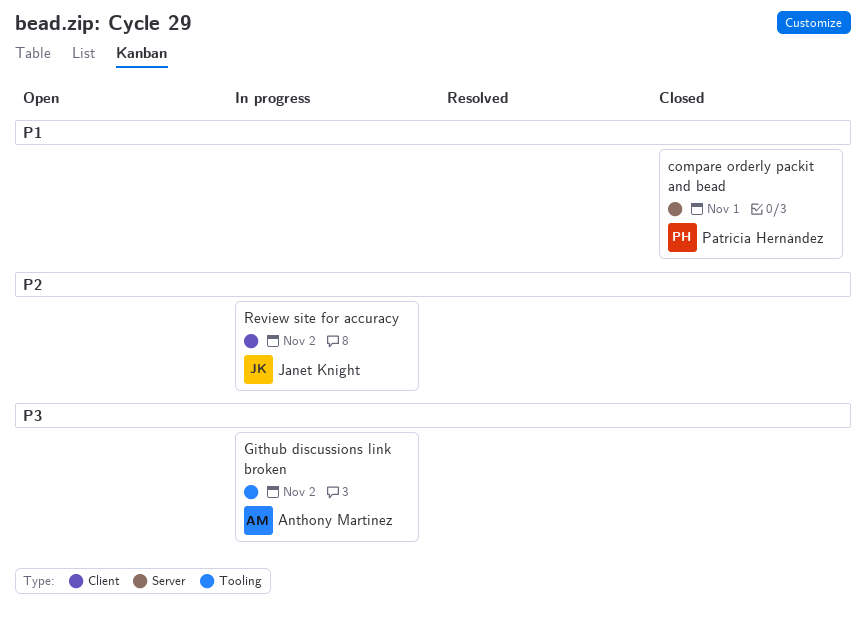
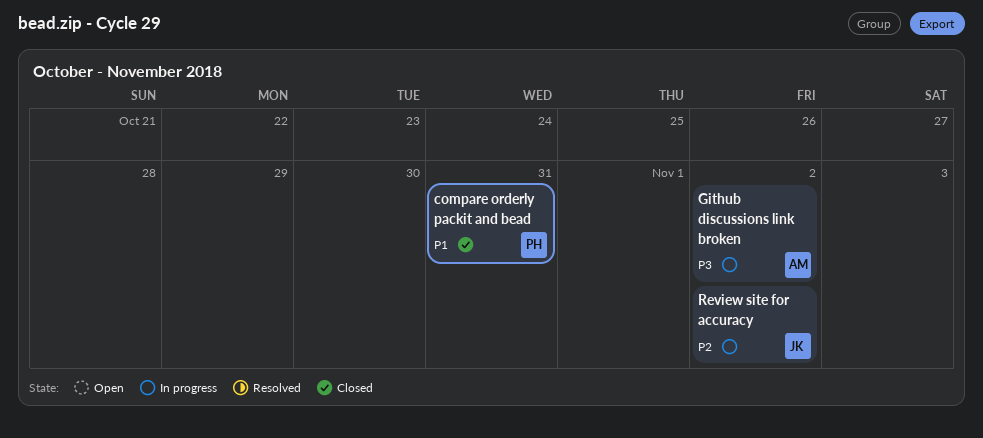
compare orderly packit and bead, due: Nov 1 -> Oct 31

